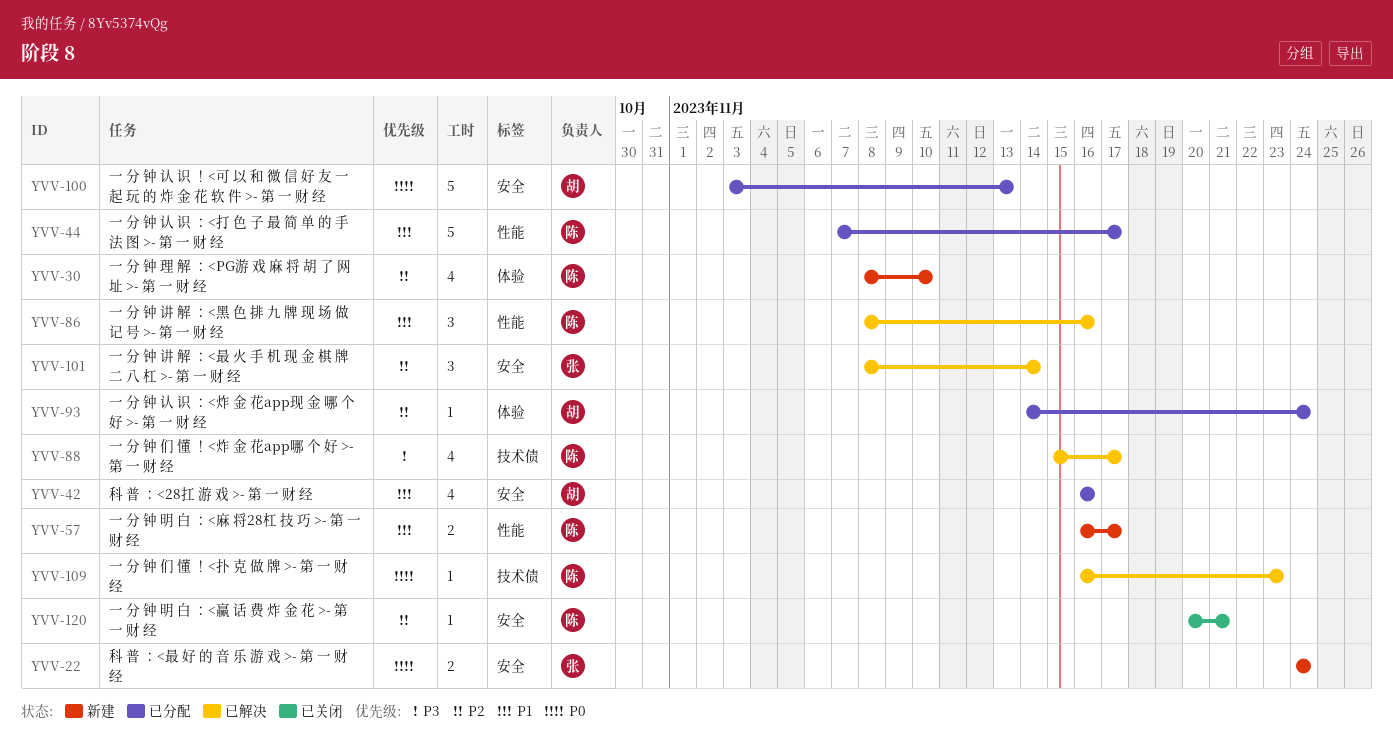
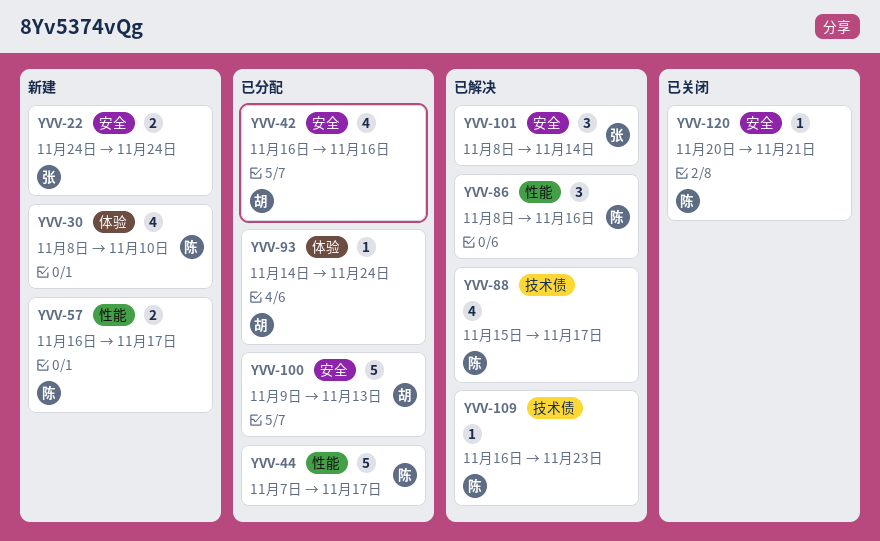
YVV-100, start: Nov 3 -> Nov 9

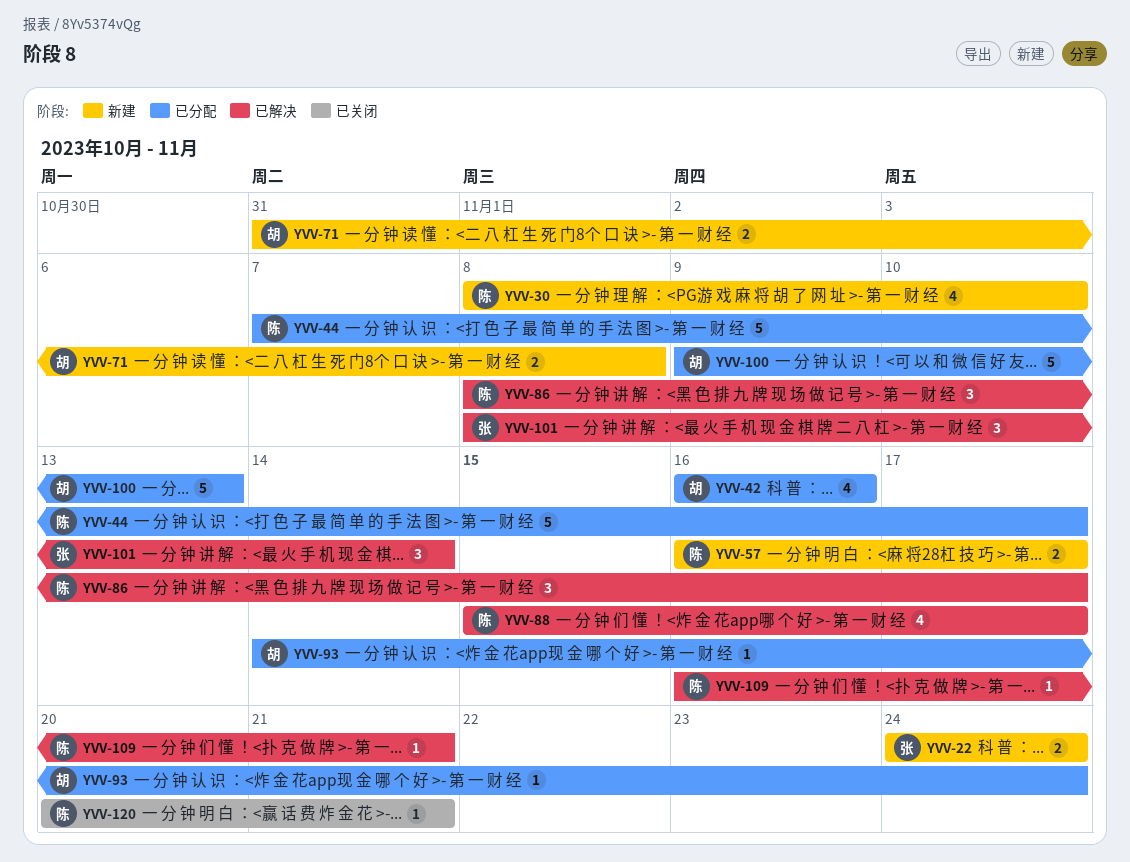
YVV-71: none -> present
YVV-86, due: Nov 16 -> Nov 17
YVV-109, due: Nov 23 -> Nov 21

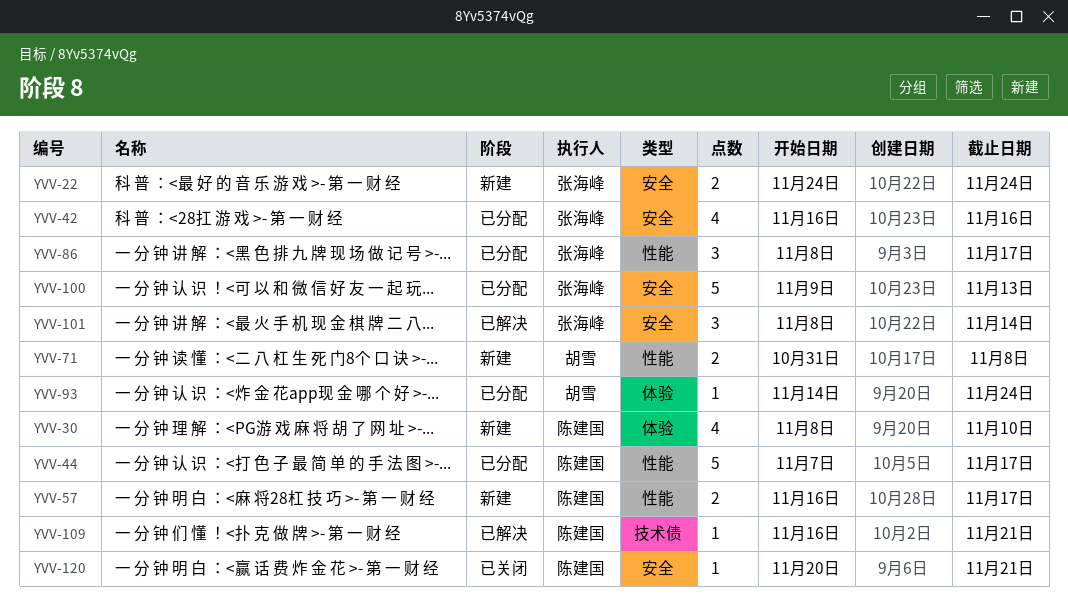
YVV-42, owner: 胡雪 -> 张海峰
YVV-86, status: 已解决 -> 已分配
YVV-86, owner: 陈建国 -> 张海峰
YVV-88: present -> none
YVV-100, owner: 胡雪 -> 张海峰

